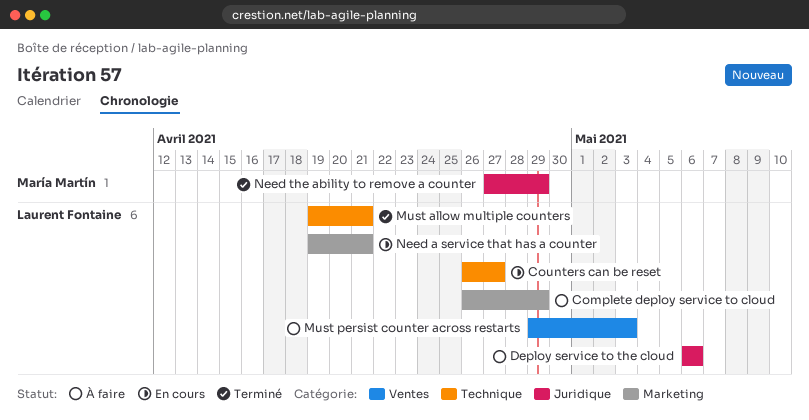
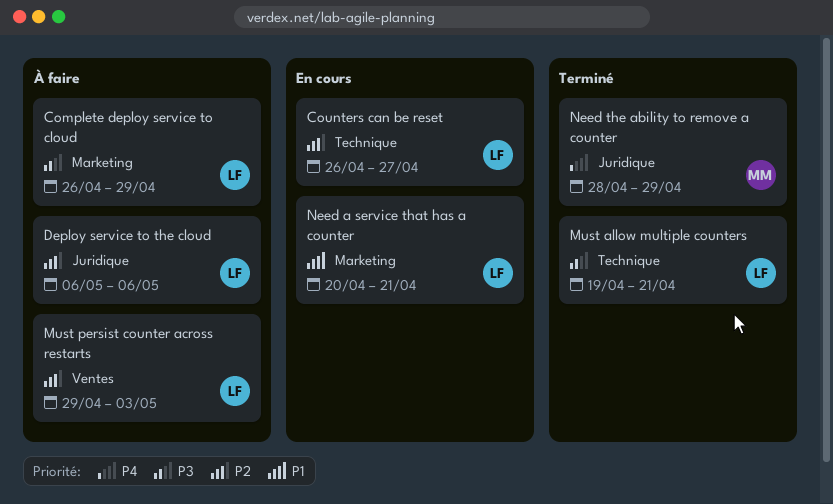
Need a service that has a counter, start: Apr 19 -> Apr 20
Need the ability to remove a counter, start: Apr 27 -> Apr 28

